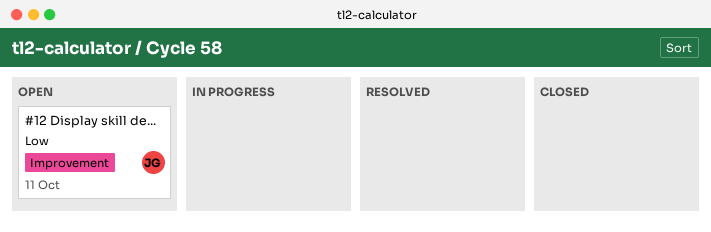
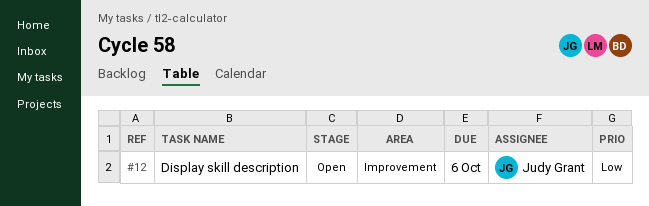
#12, due: Oct 11 -> Oct 6

